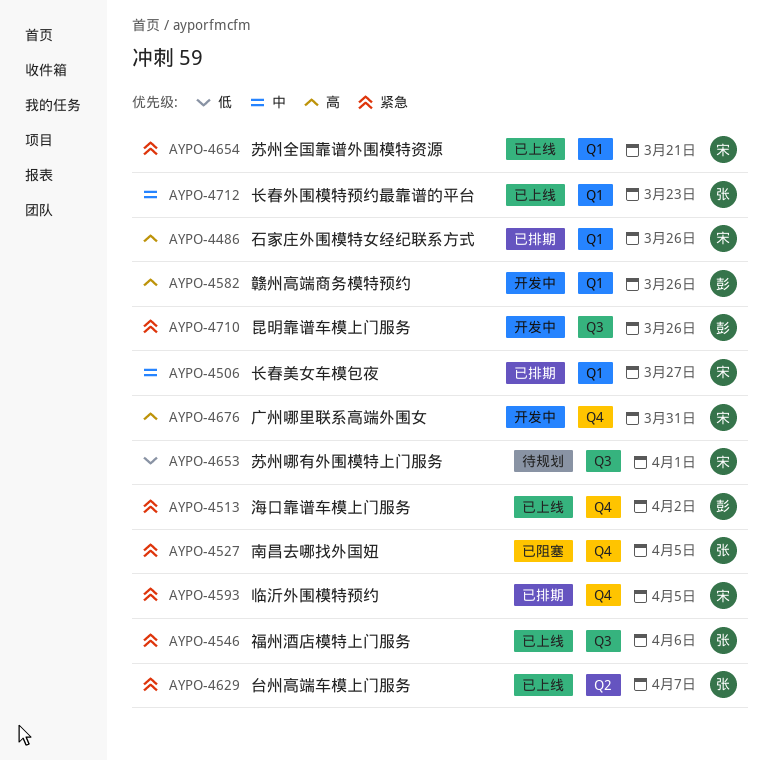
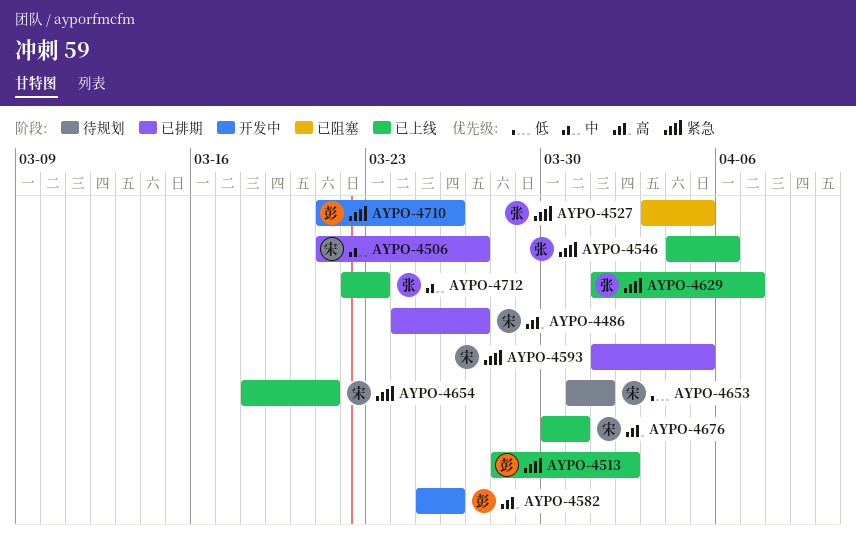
AYPO-4486, due: Mar 26 -> Mar 27
AYPO-4676, status: 开发中 -> 已上线

